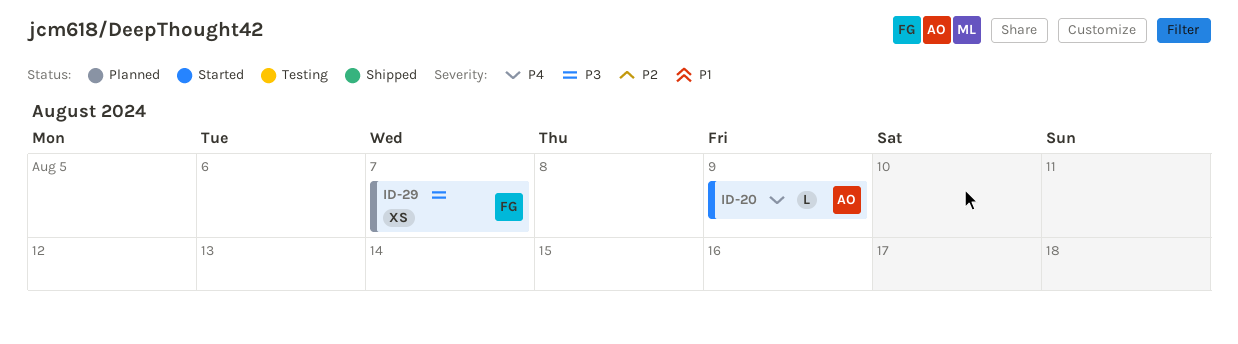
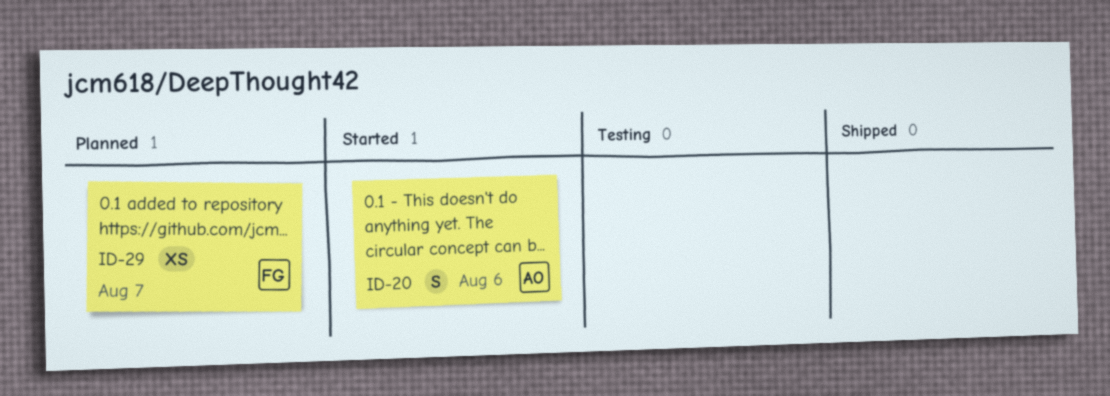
ID-20, estimate: L -> S
ID-20, due: Aug 9 -> Aug 6

